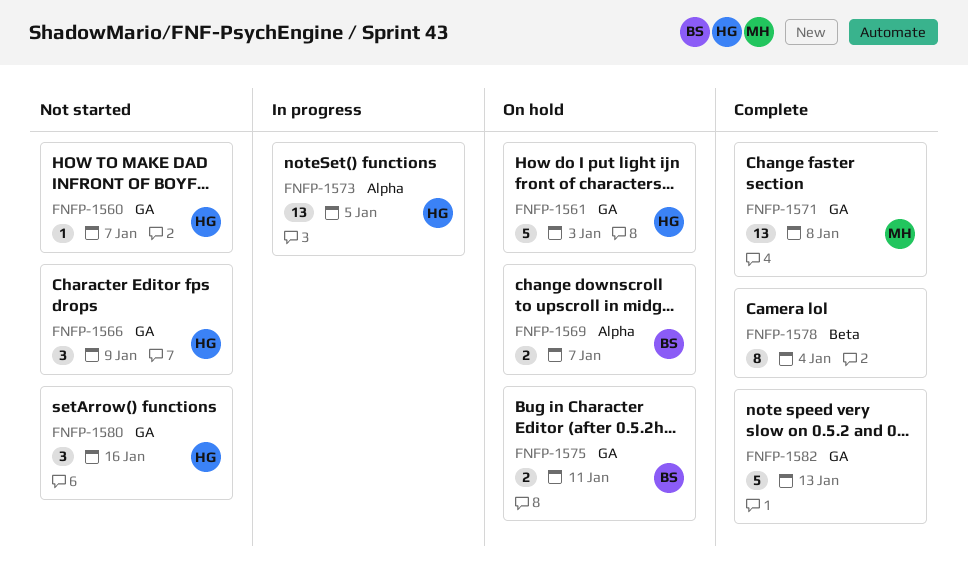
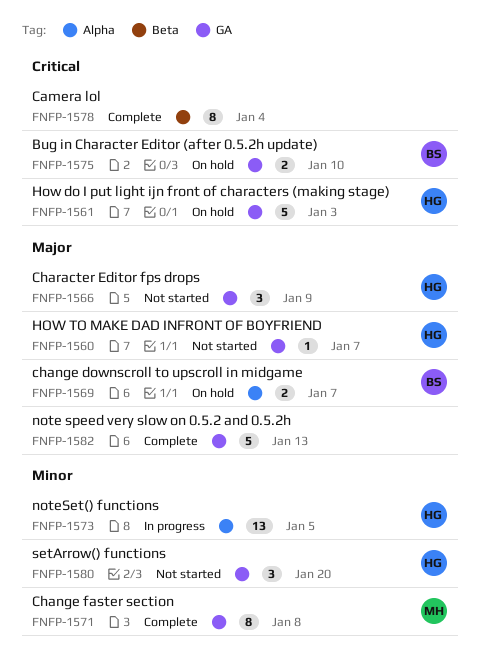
FNFP-1571, estimate: 13 -> 8
FNFP-1575, due: Jan 11 -> Jan 10
FNFP-1580, due: Jan 16 -> Jan 20

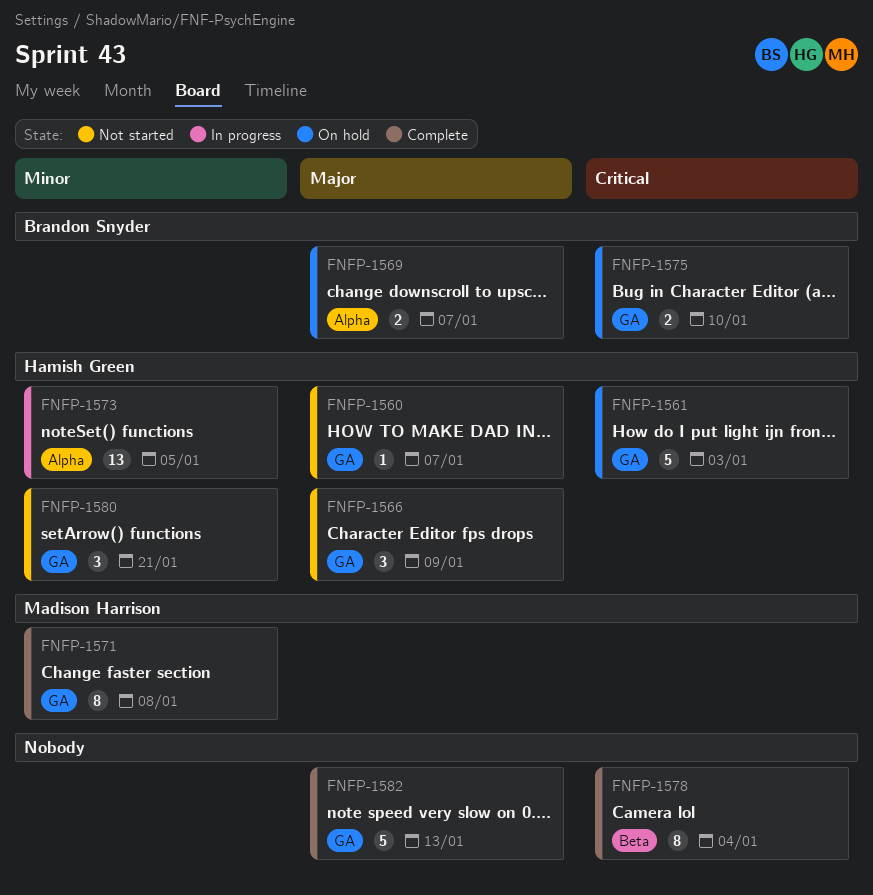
FNFP-1580, due: Jan 20 -> Jan 21

